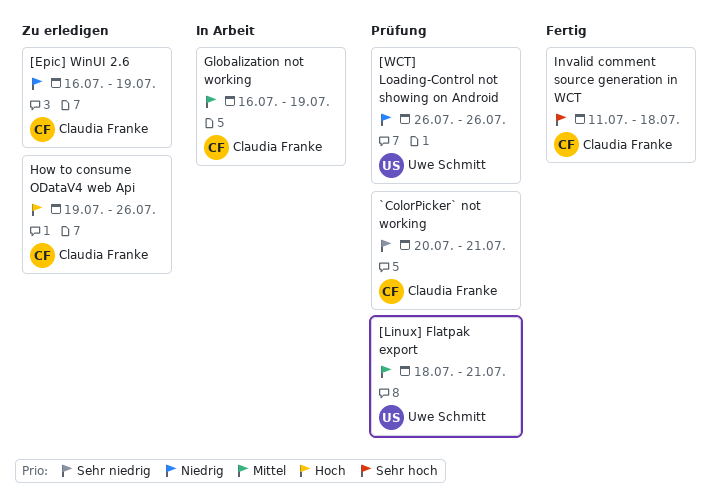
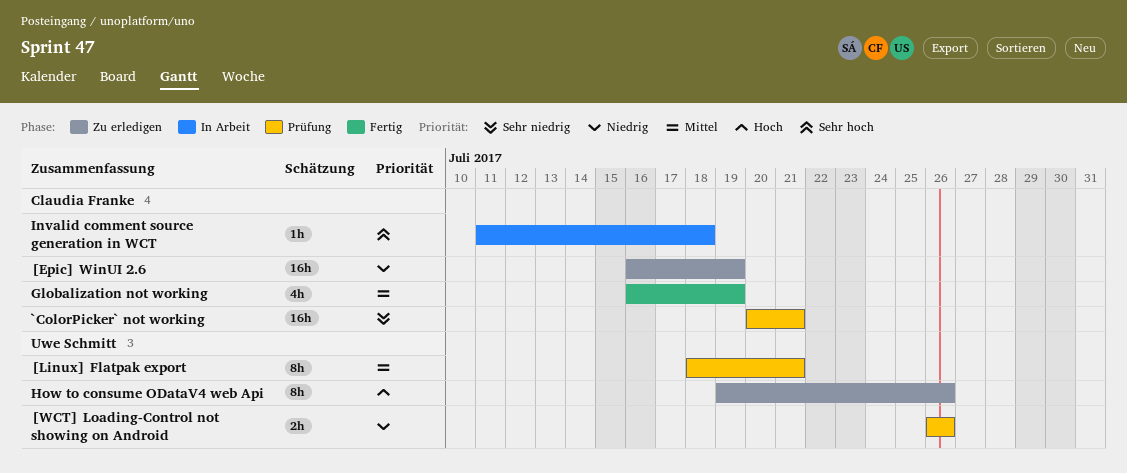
Globalization not working, status: In Arbeit -> Fertig
How to consume ODataV4 web Api, owner: Claudia Franke -> Uwe Schmitt
Invalid comment source generation in WCT, status: Fertig -> In Arbeit

